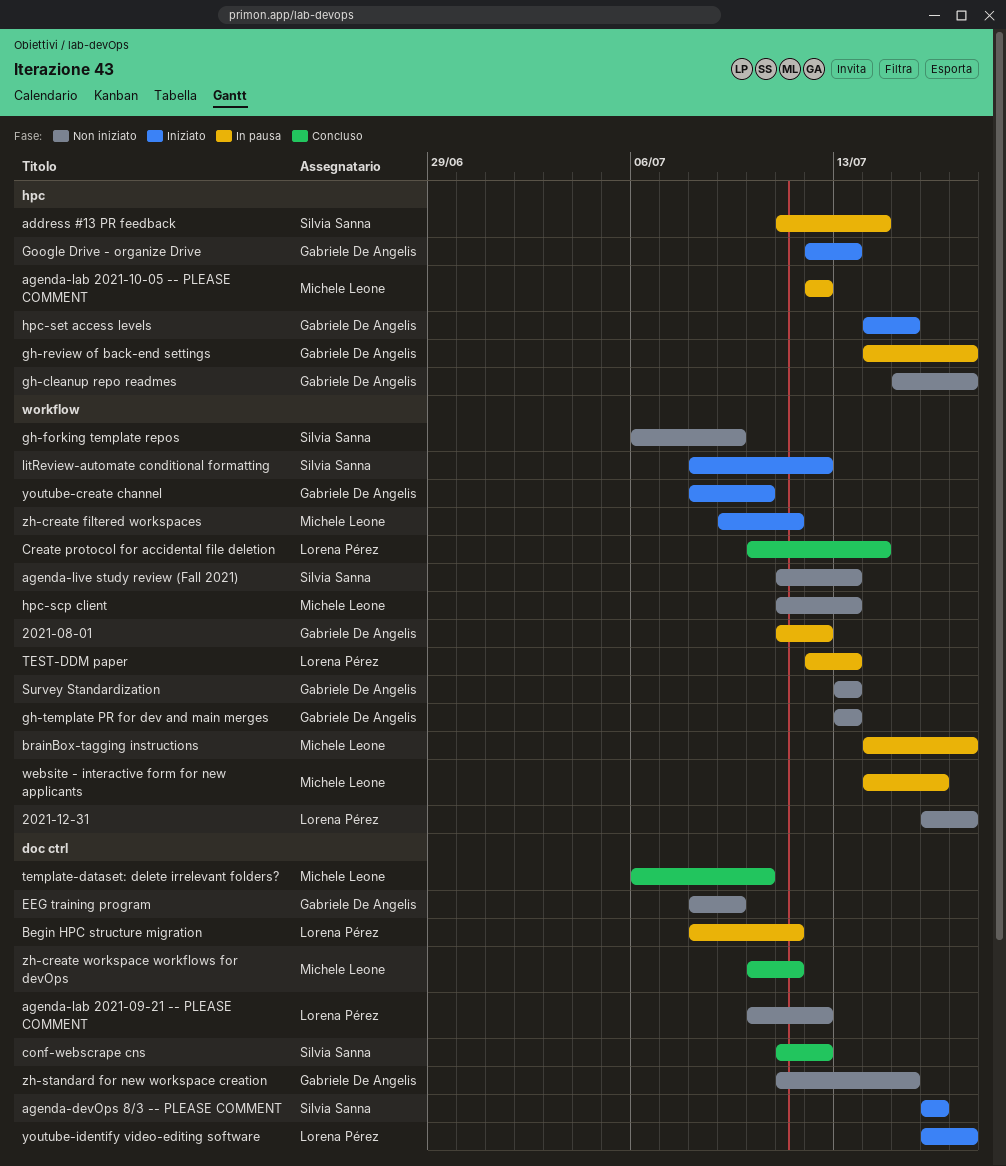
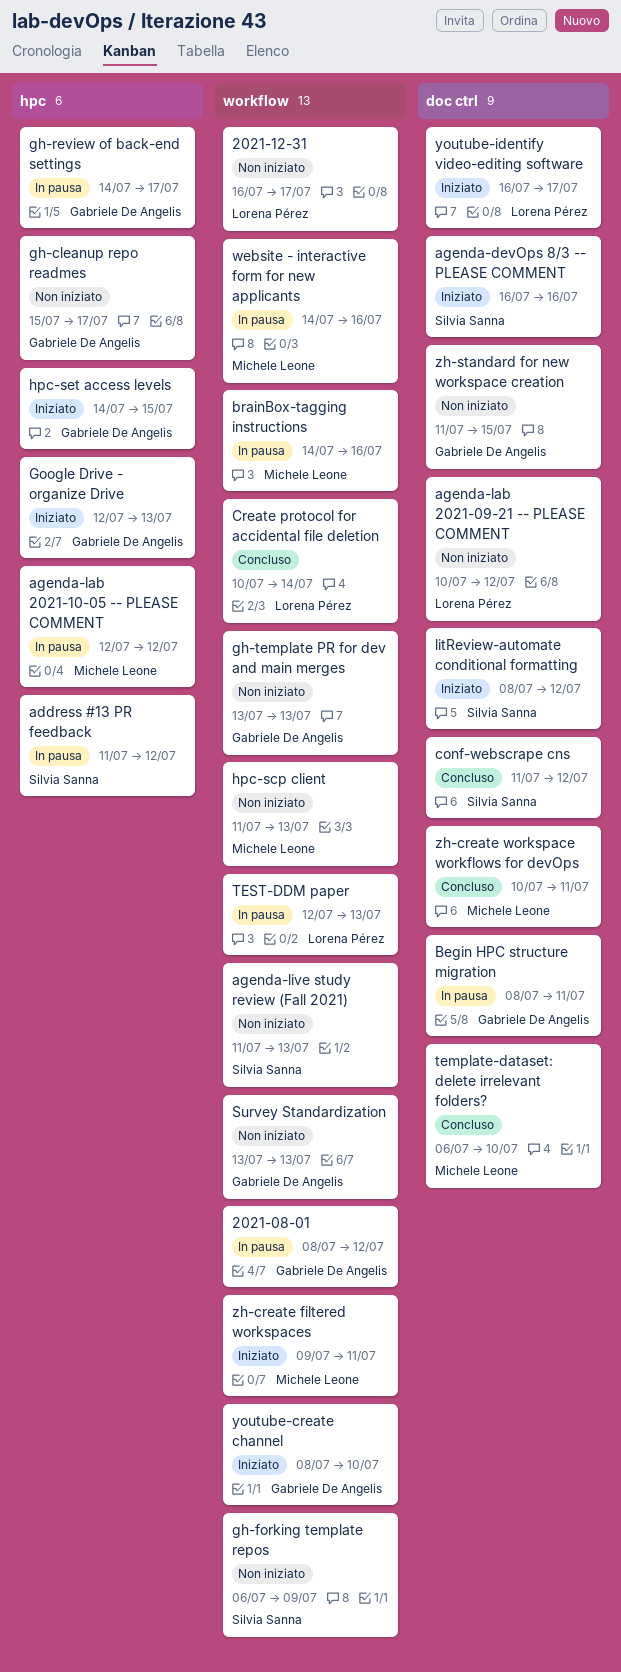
2021-08-01, start: Jul 11 -> Jul 8
address #13 PR feedback, due: Jul 14 -> Jul 12
Begin HPC structure migration, owner: Lorena Pérez -> Gabriele De Angelis
brainBox-tagging instructions, due: Jul 17 -> Jul 16
EEG training program: present -> none
litReview-automate conditional formatting, label: workflow -> doc ctrl

